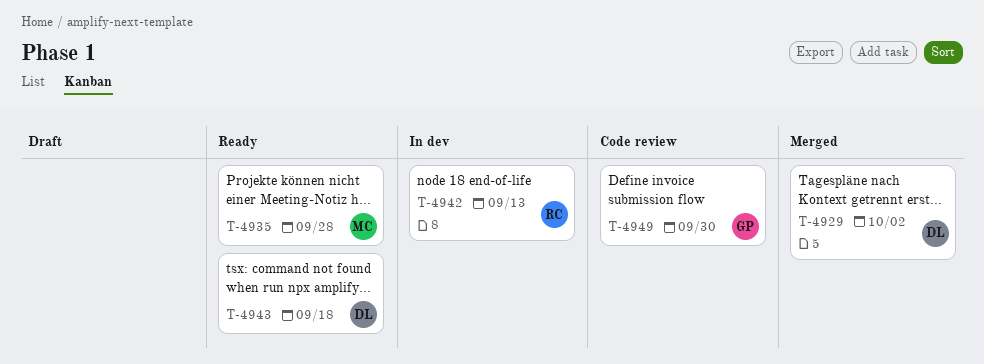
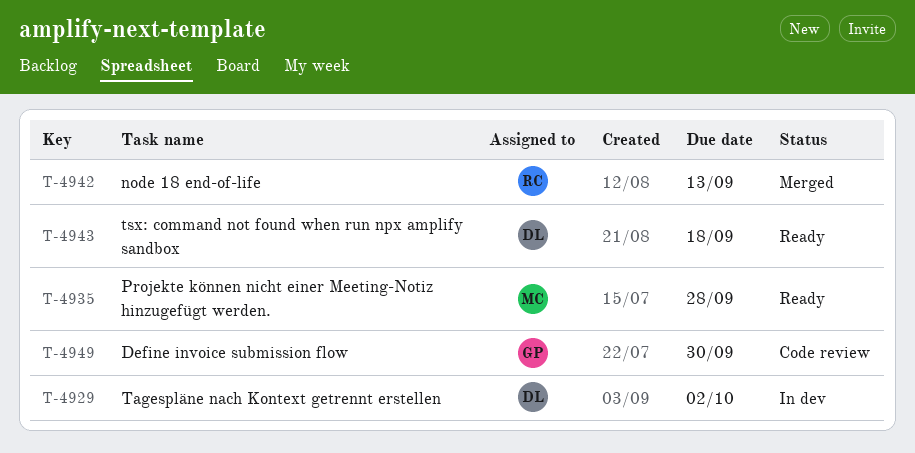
T-4929, status: Merged -> In dev
T-4942, status: In dev -> Merged

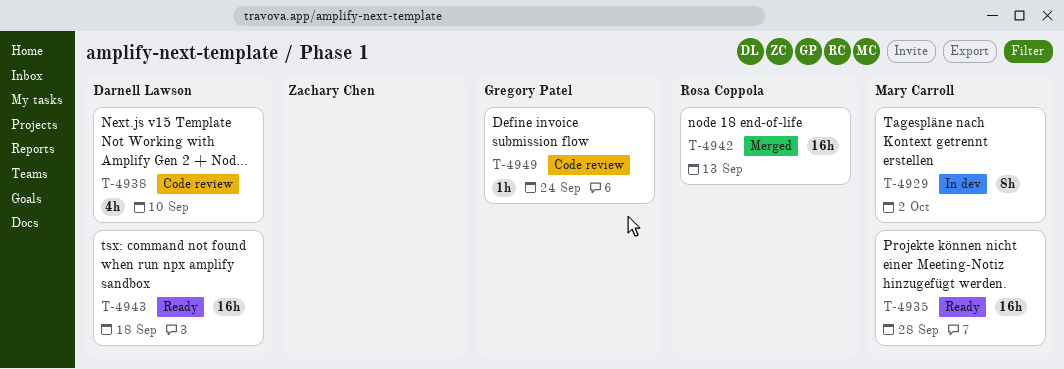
T-4929, owner: Darnell Lawson -> Mary Carroll
T-4938: none -> present
T-4949, due: Sep 30 -> Sep 24

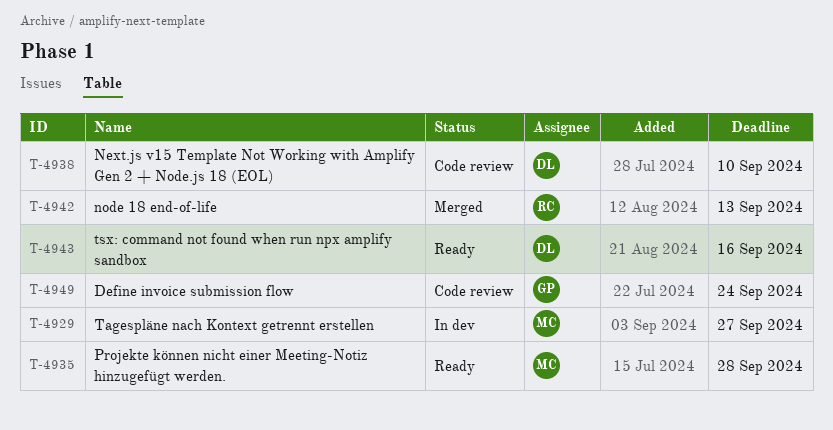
T-4929, due: Oct 2 -> Sep 27
T-4943, due: Sep 18 -> Sep 16

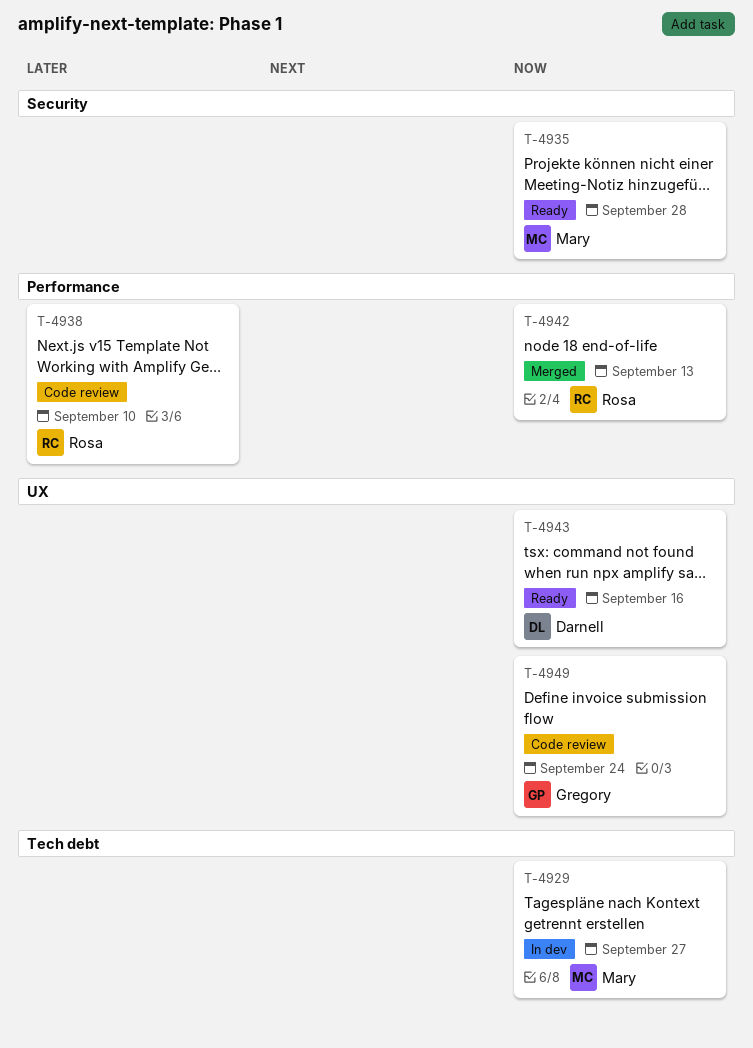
T-4938, owner: Darnell -> Rosa

